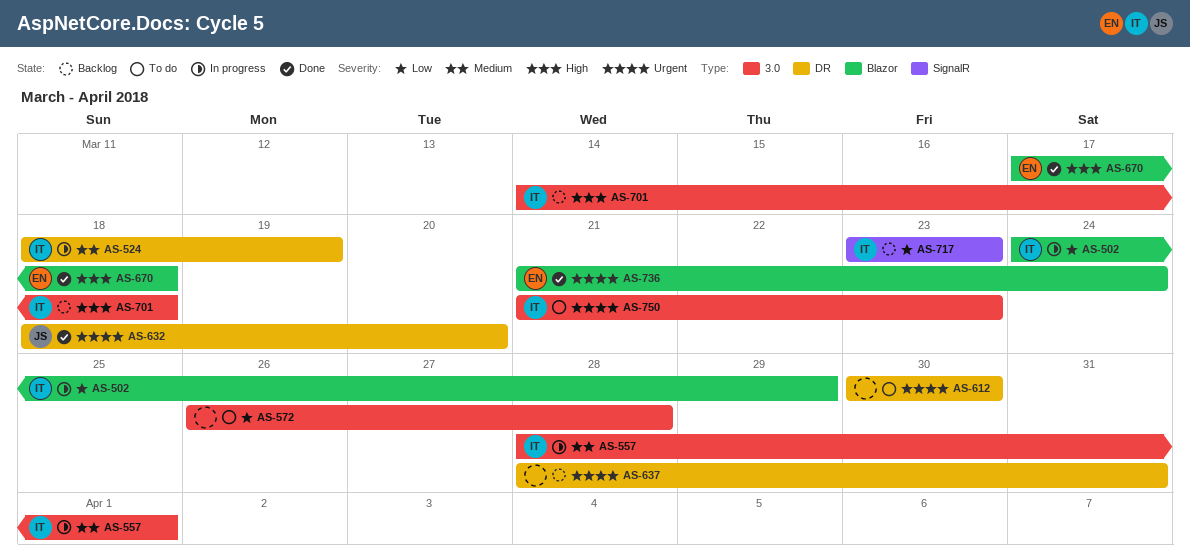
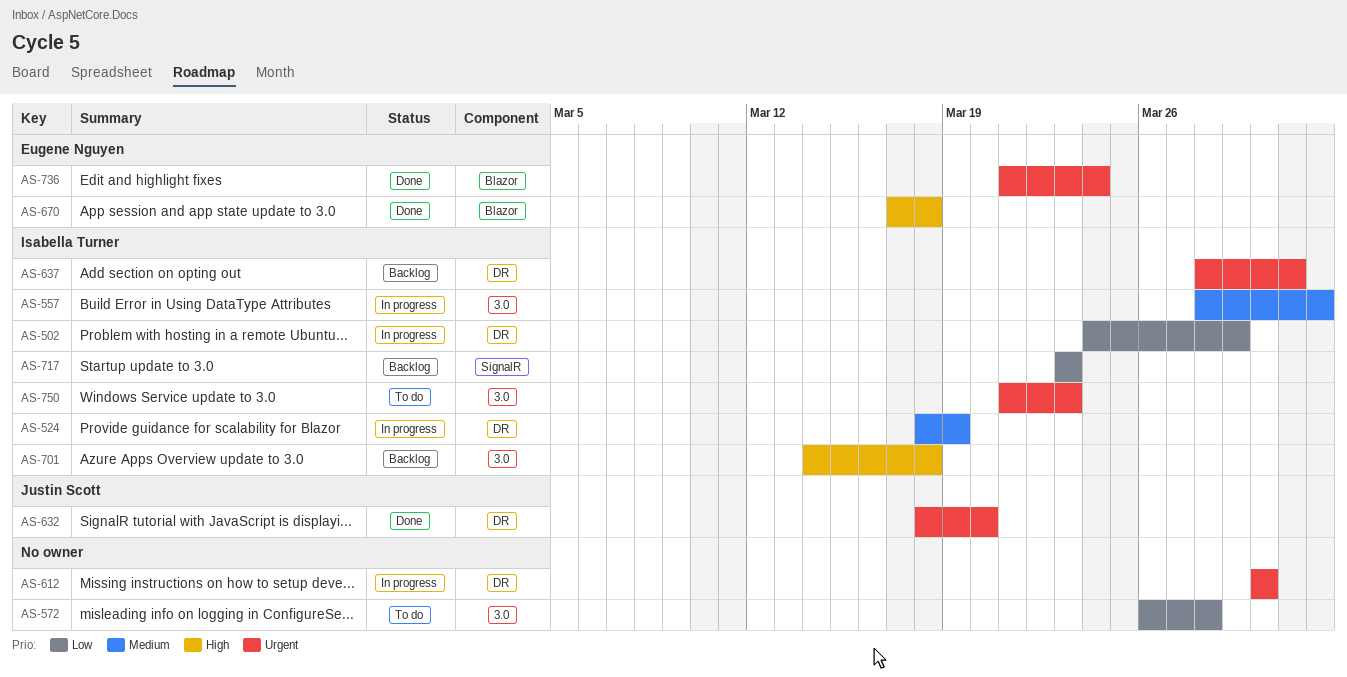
AS-502, label: Blazor -> DR
AS-612, status: To do -> In progress
AS-637, owner: none -> Isabella Turner

